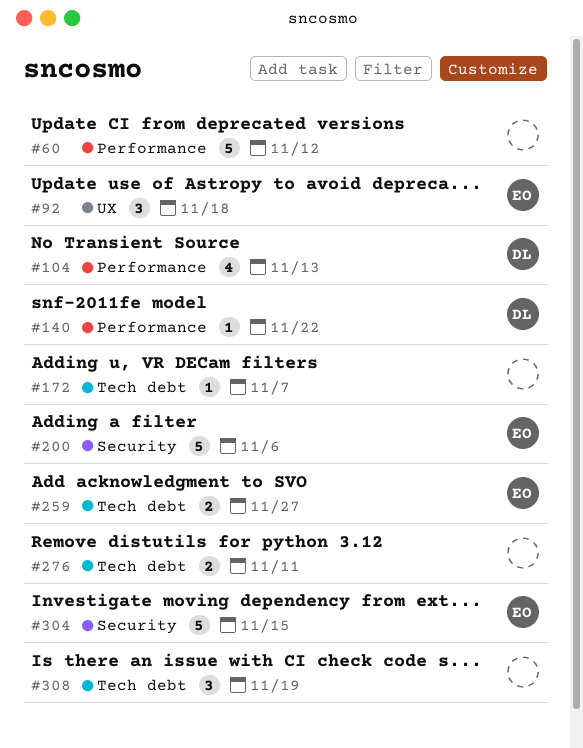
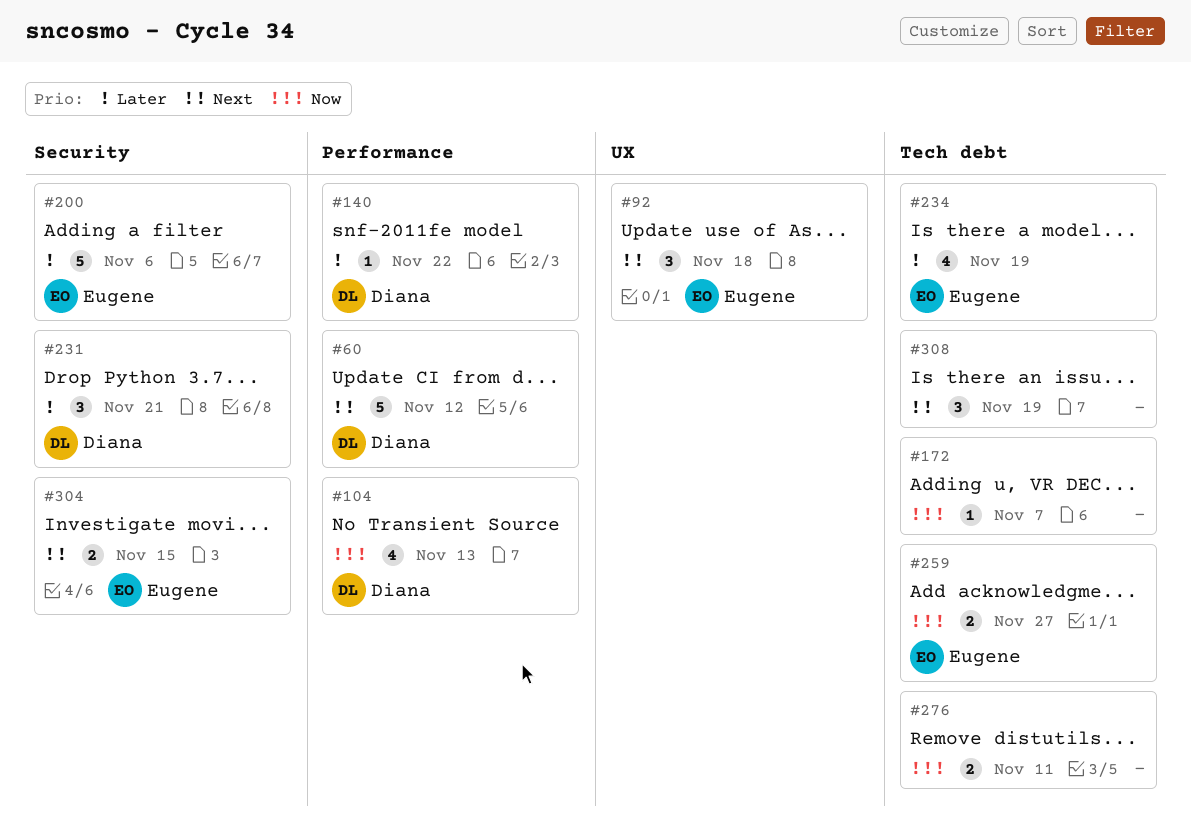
#60, owner: none -> Diana
#231: none -> present
#234: none -> present
#304, estimate: 5 -> 2

